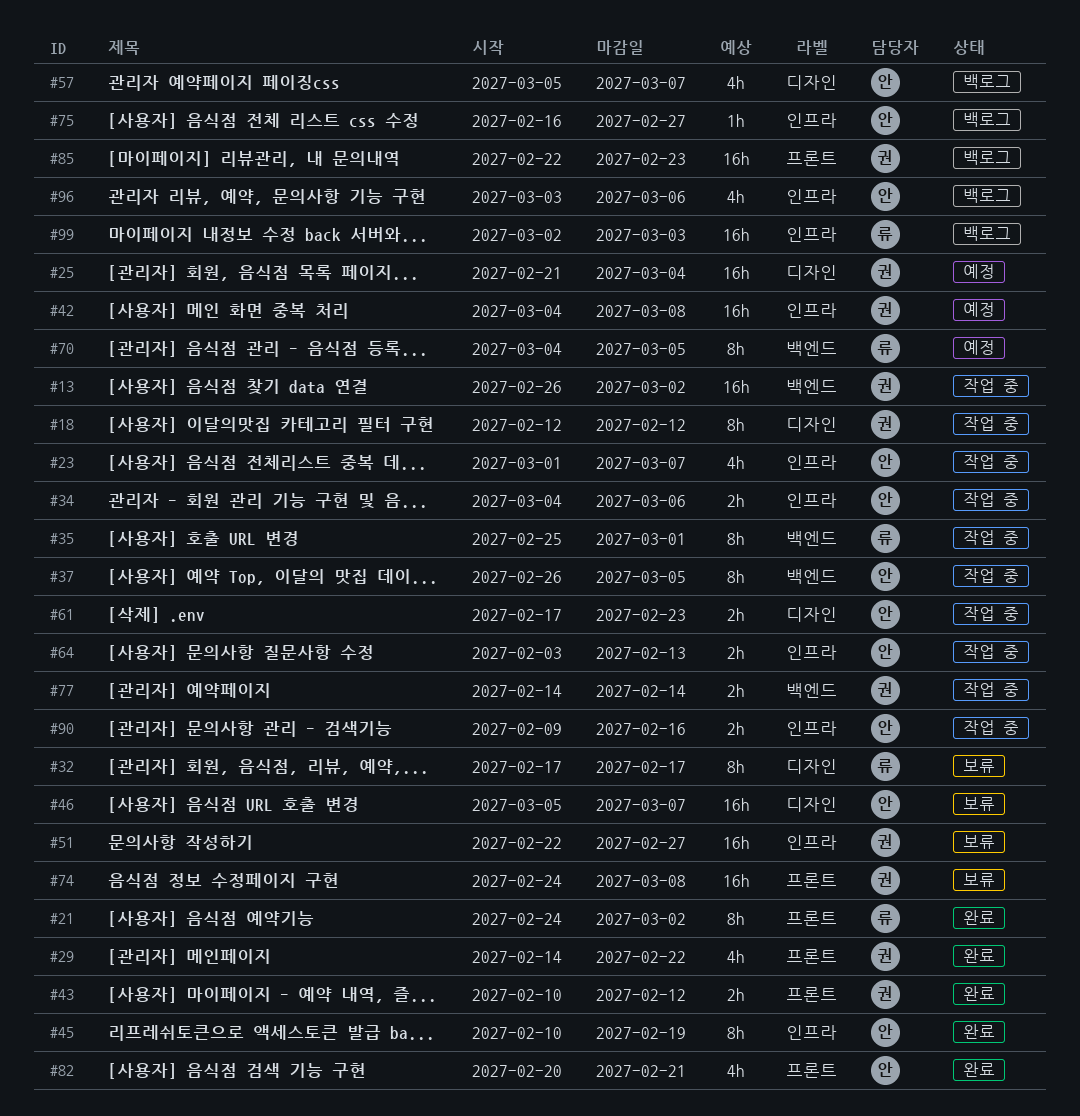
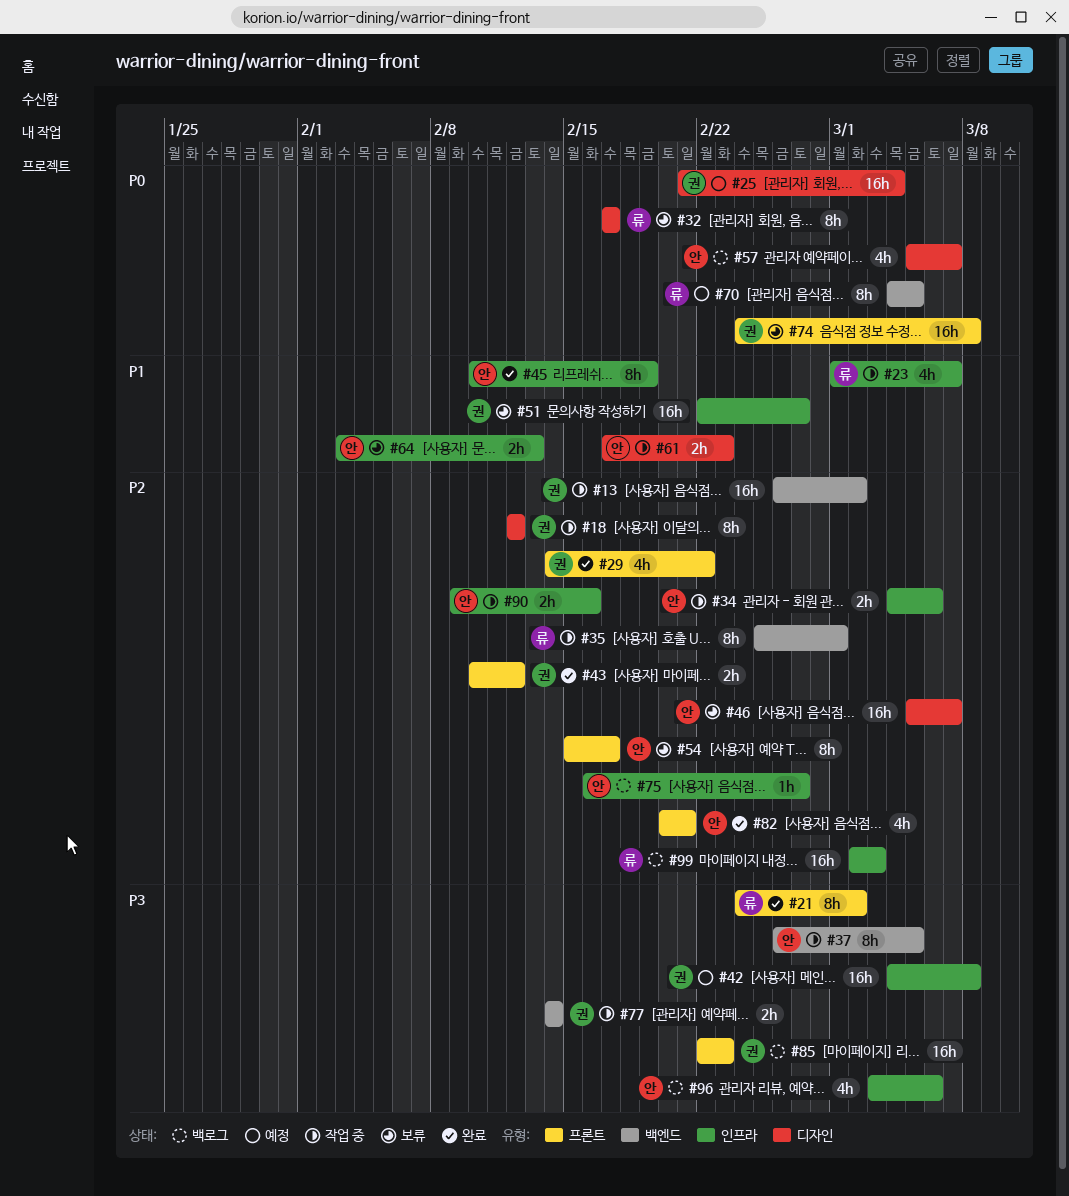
#23, owner: 안 -> 류
#54: none -> present
#64, status: 작업 중 -> 보류

